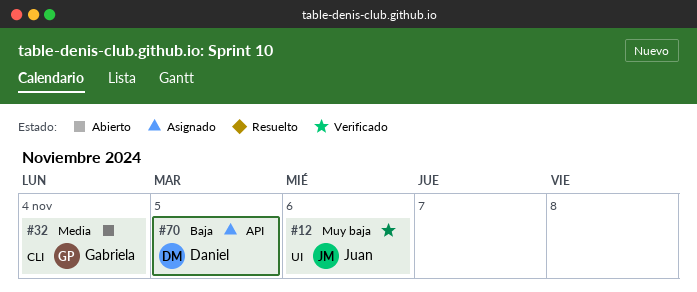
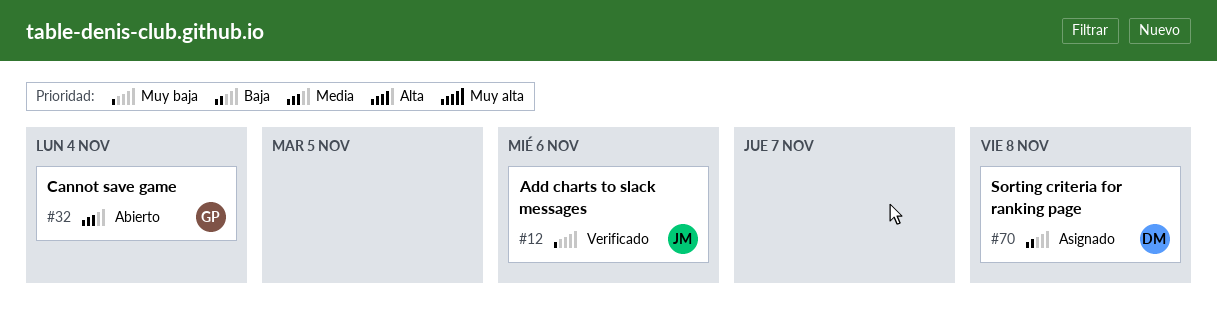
#70, due: Nov 5 -> Nov 8

